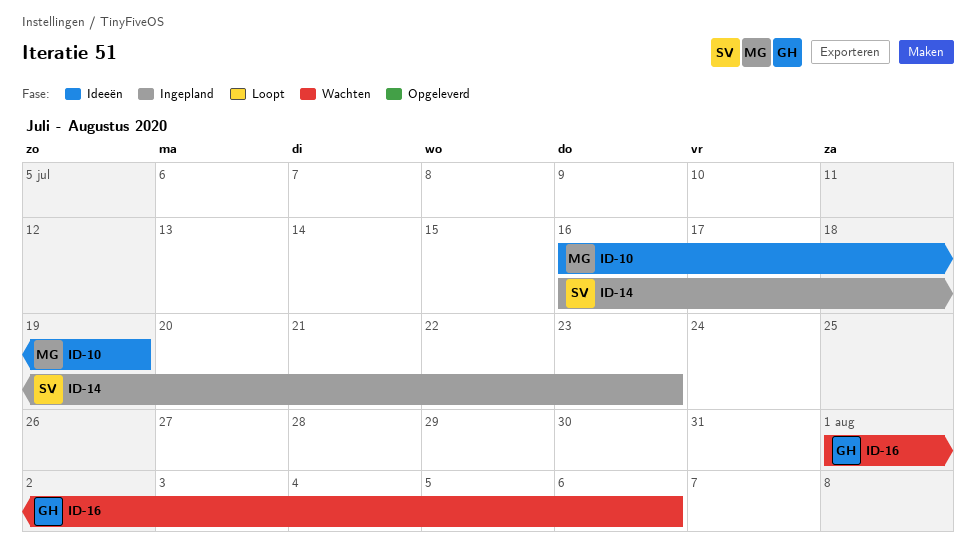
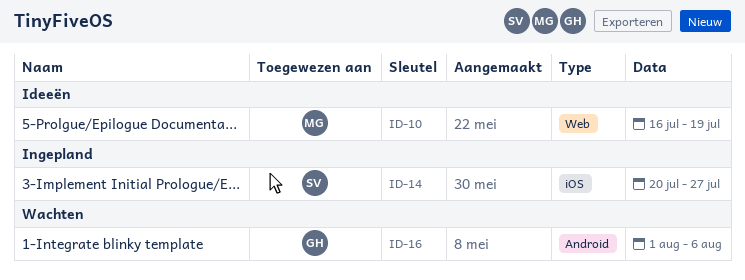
ID-14, start: Jul 16 -> Jul 20
ID-14, due: Jul 23 -> Jul 27

